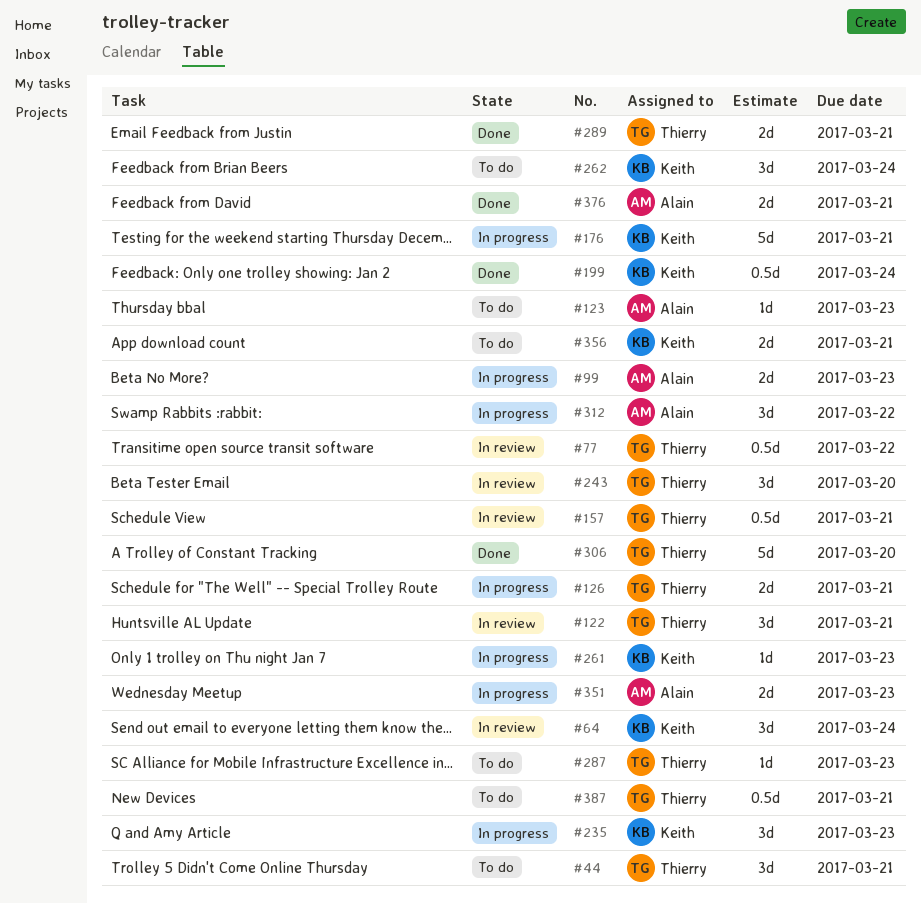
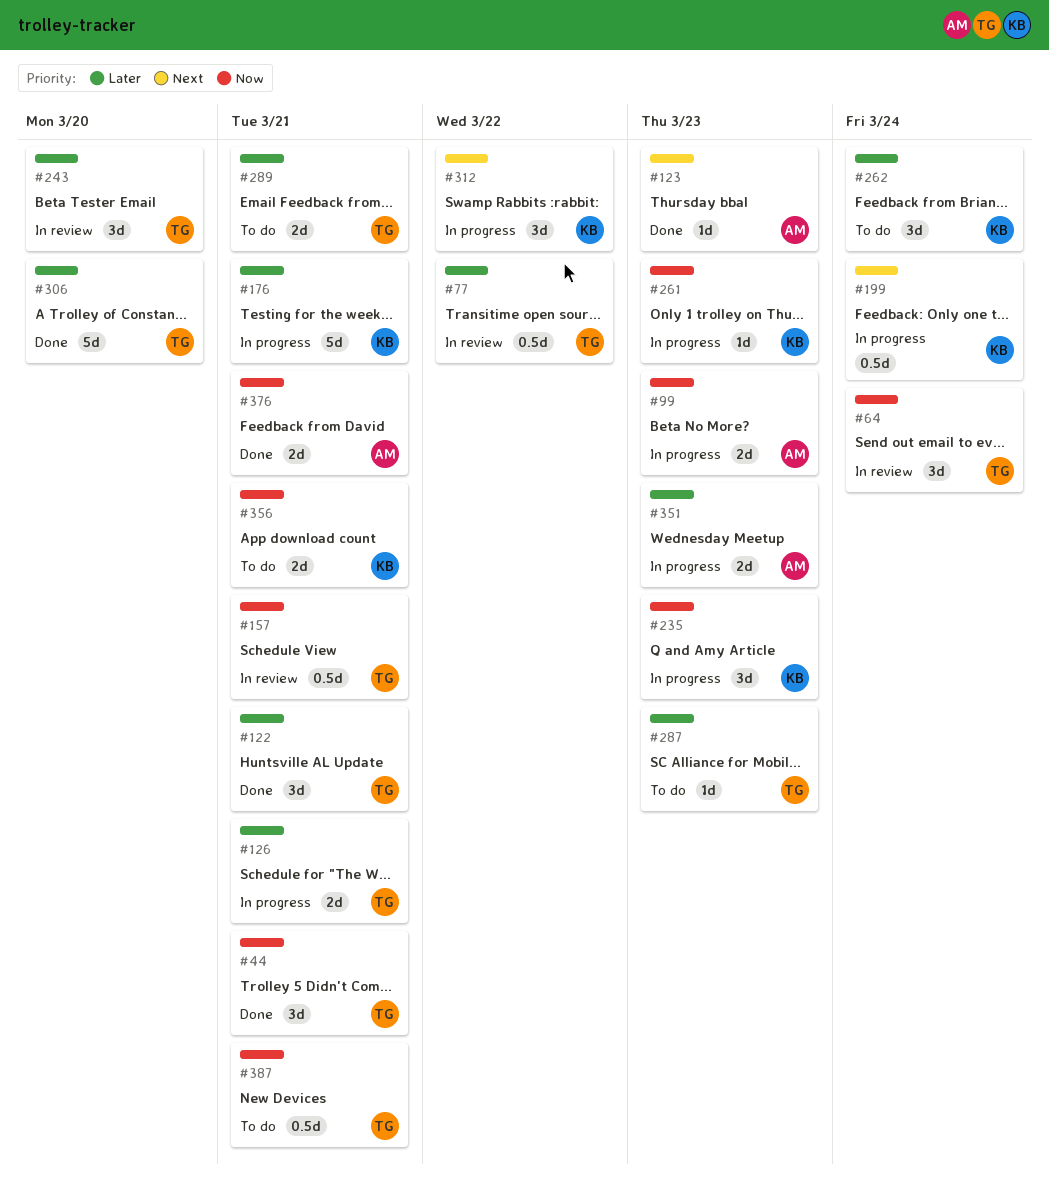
#44, status: To do -> Done
#64, owner: Keith -> Thierry
#122, status: In review -> Done
#123, status: To do -> Done
#199, status: Done -> In progress
#289, status: Done -> To do
#312, owner: Alain -> Keith

